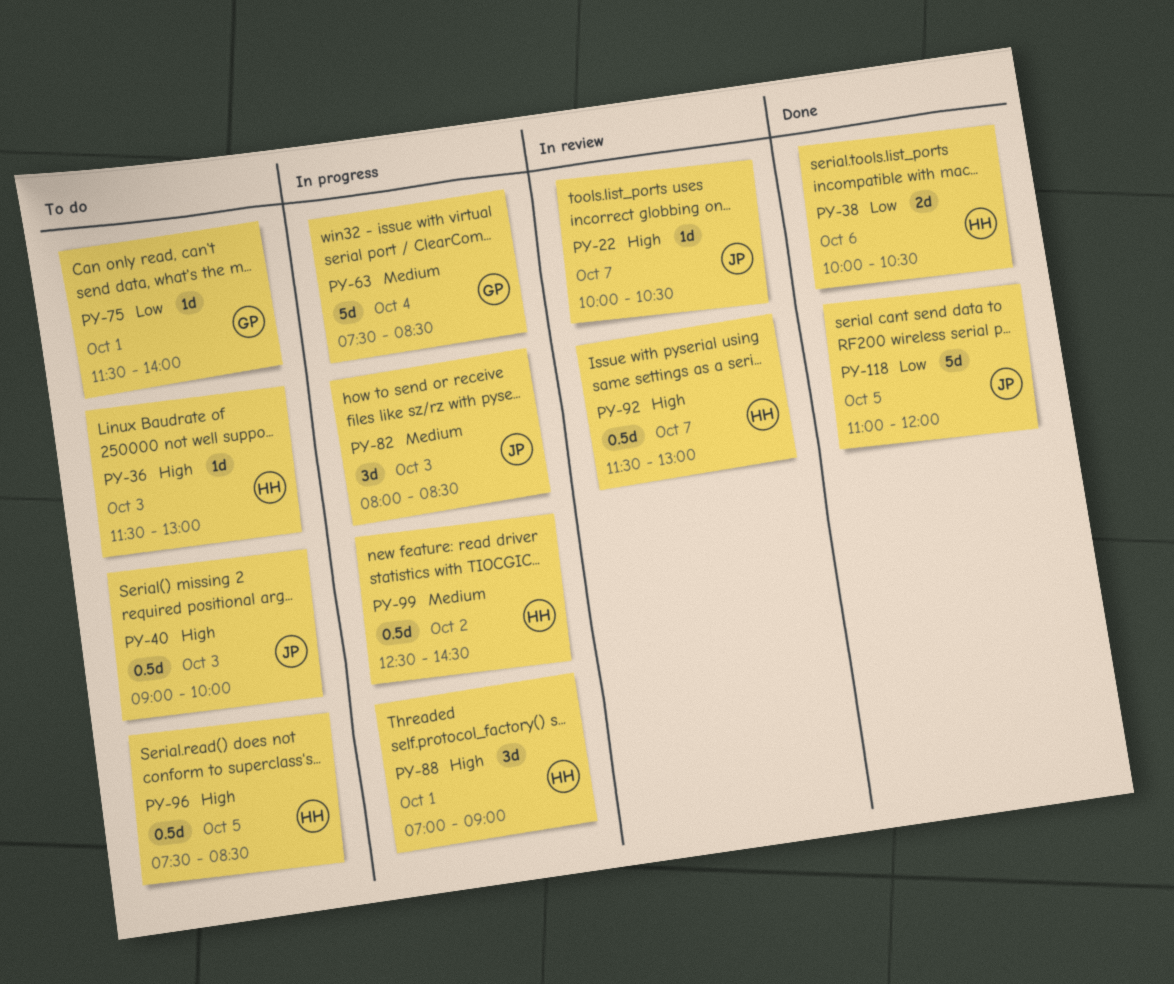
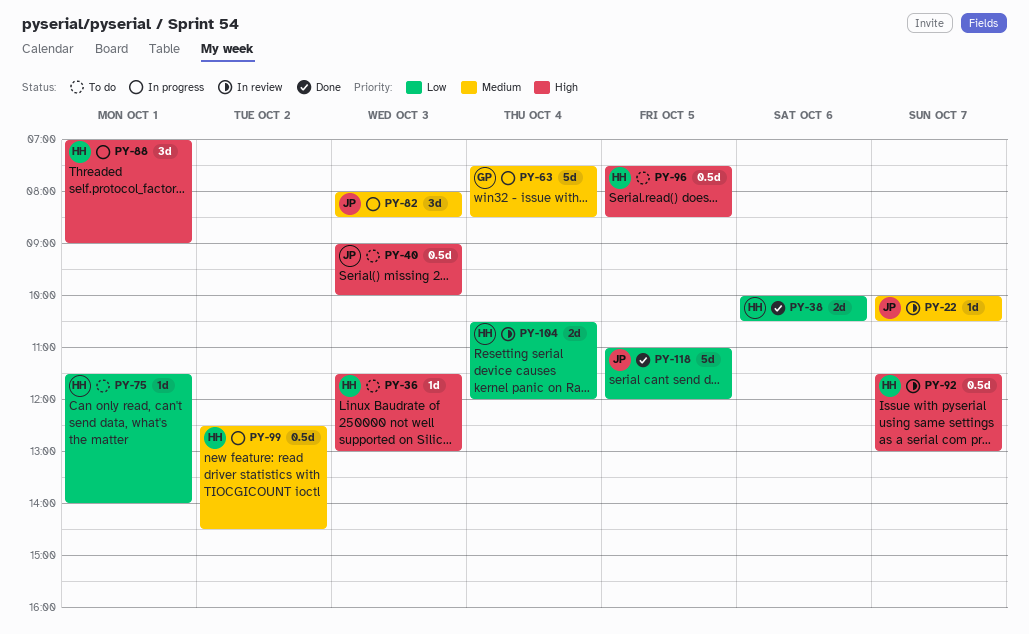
PY-22, priority: High -> Medium
PY-75, owner: GP -> HH
PY-104: none -> present

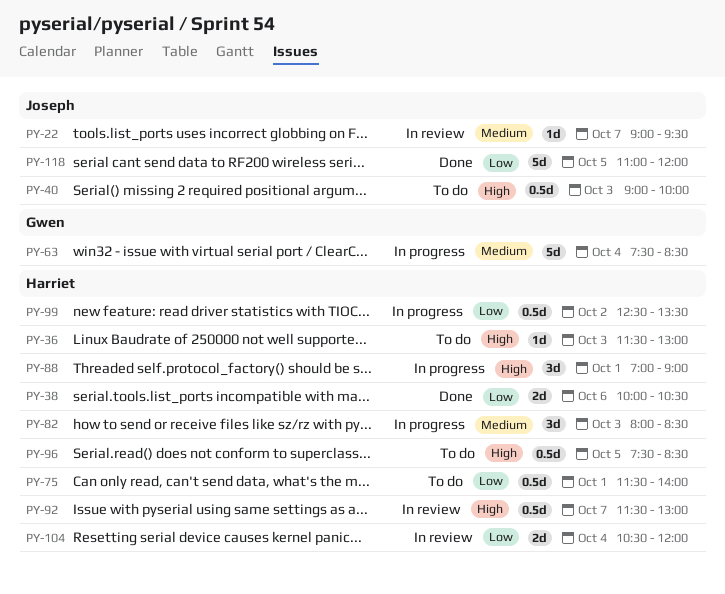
PY-22, begins: 10:00 -> 09:00
PY-22, ends: 10:30 -> 09:30
PY-75, estimate: 1d -> 0.5d
PY-82, owner: Joseph -> Harriet
PY-99, priority: Medium -> Low
PY-99, ends: 14:30 -> 13:30

